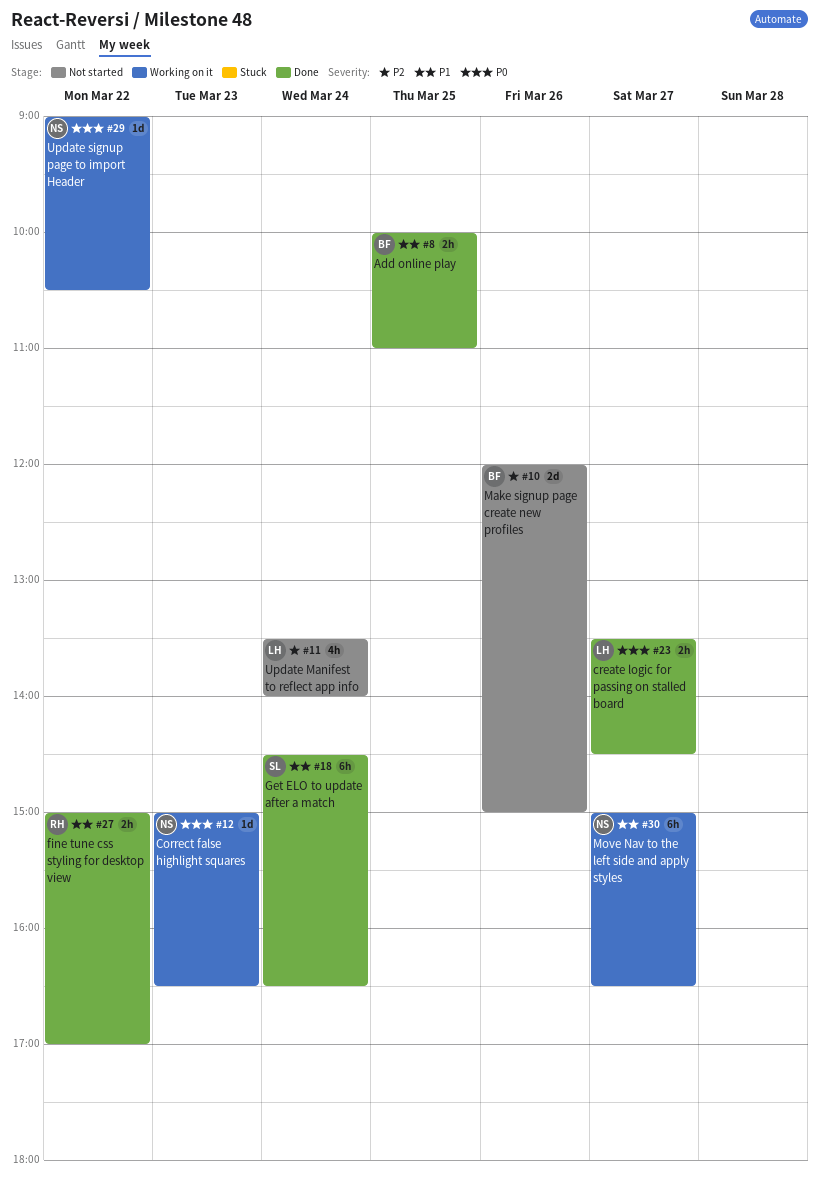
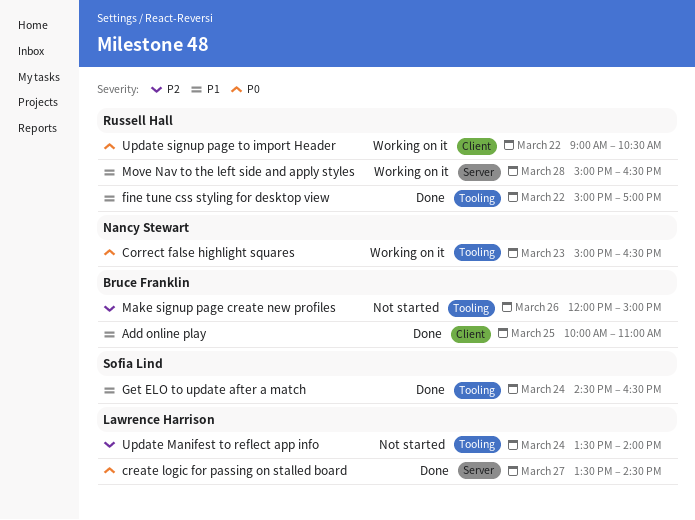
Move Nav to the left side and apply styles, owner: Nancy Stewart -> Russell Hall
Move Nav to the left side and apply styles, day: Mar 27 -> Mar 28
Update signup page to import Header, owner: Nancy Stewart -> Russell Hall

